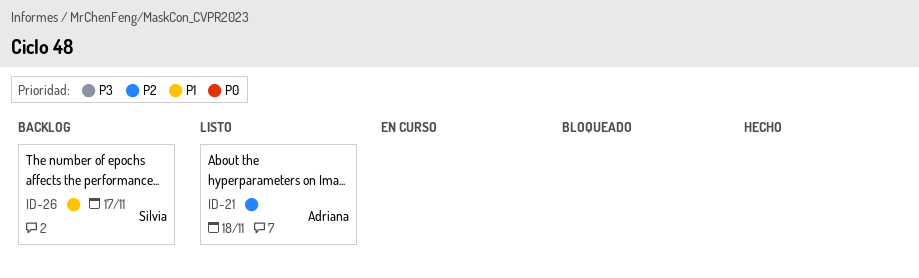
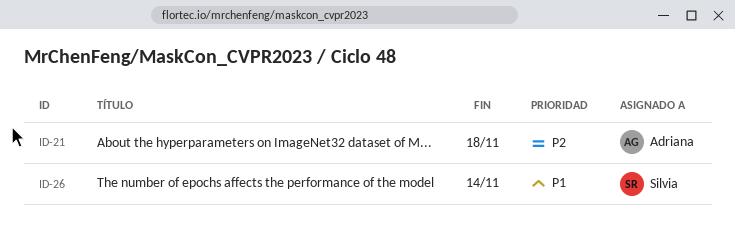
ID-26, due: Nov 17 -> Nov 14

